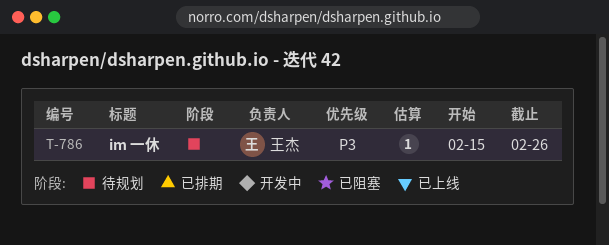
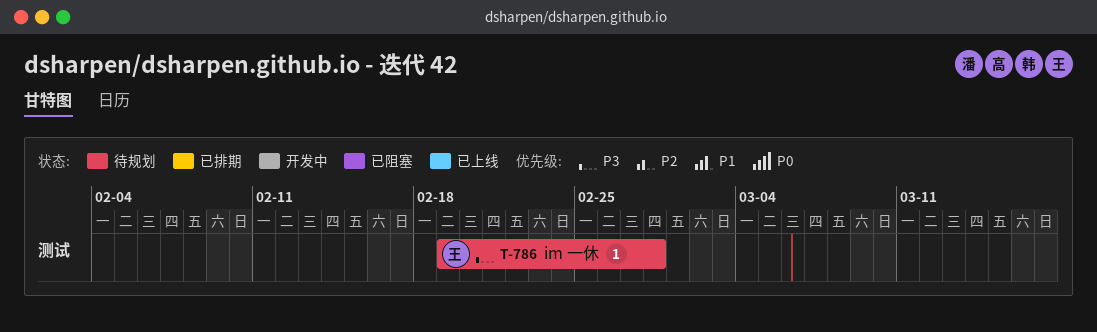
T-786, start: Feb 15 -> Feb 19
T-786, due: Feb 26 -> Feb 28

